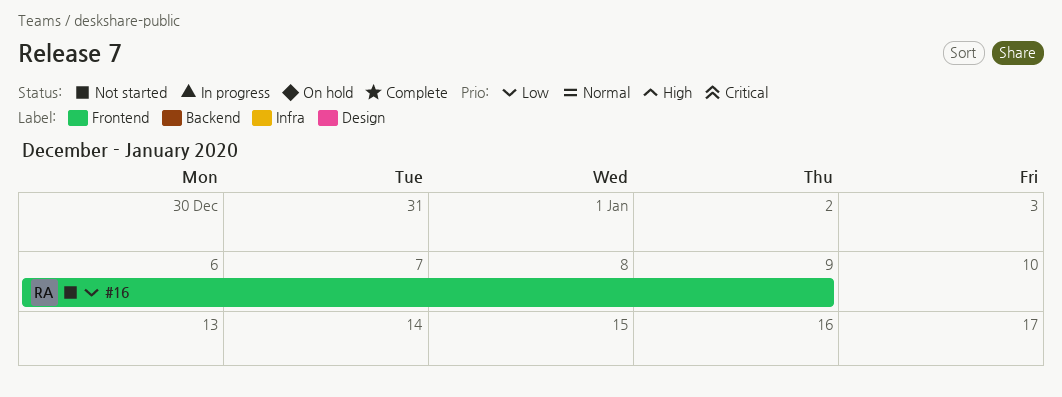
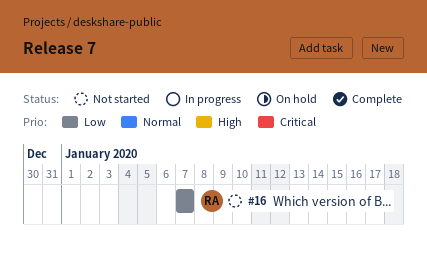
#16, start: Jan 6 -> Jan 7
#16, due: Jan 9 -> Jan 7

